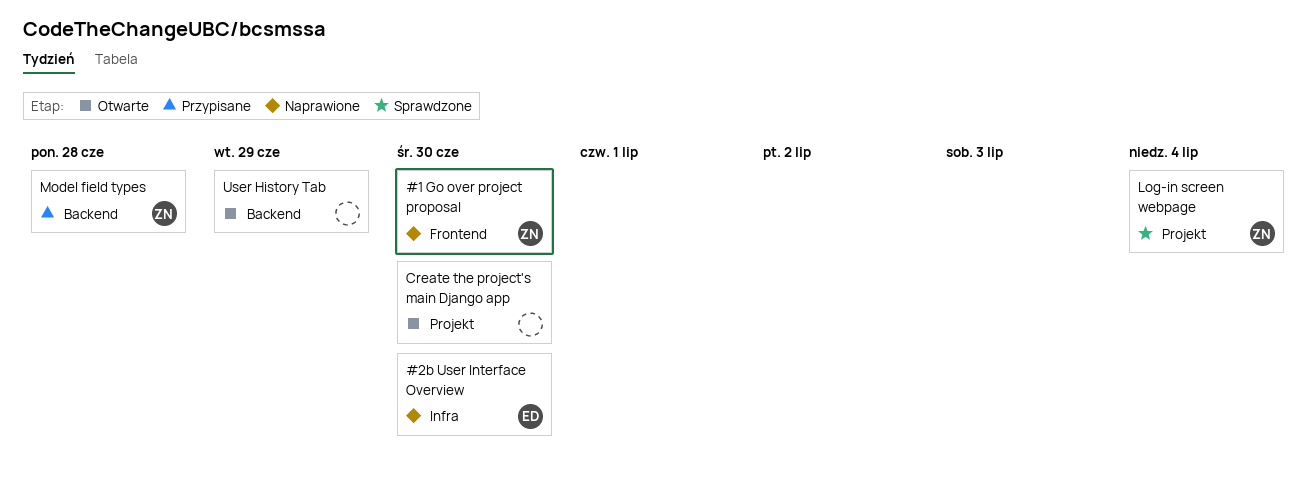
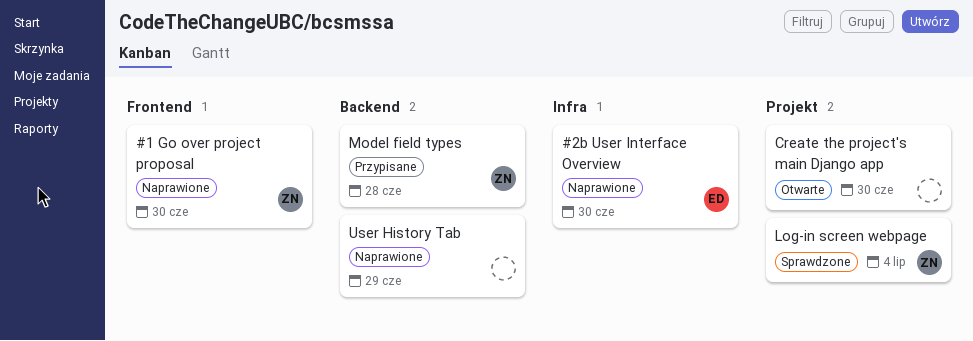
User History Tab, status: Otwarte -> Naprawione

